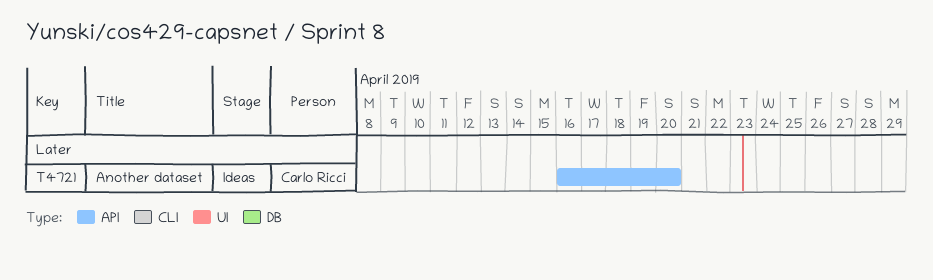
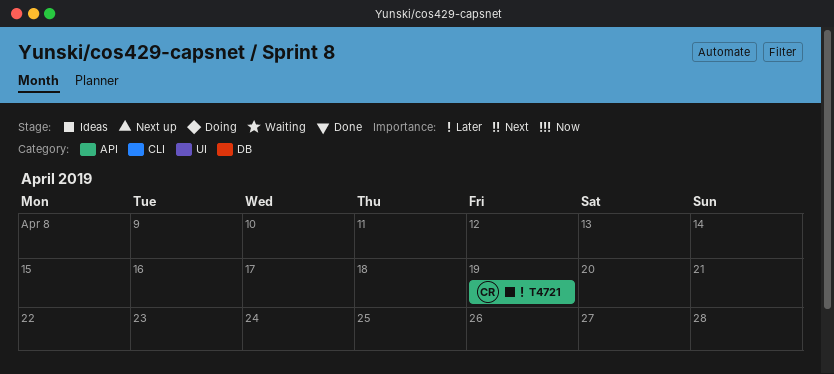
T4721, start: Apr 16 -> Apr 19
T4721, due: Apr 20 -> Apr 19

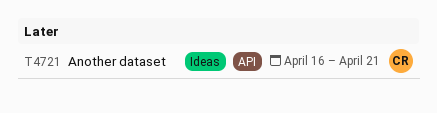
T4721, start: Apr 19 -> Apr 16
T4721, due: Apr 19 -> Apr 21

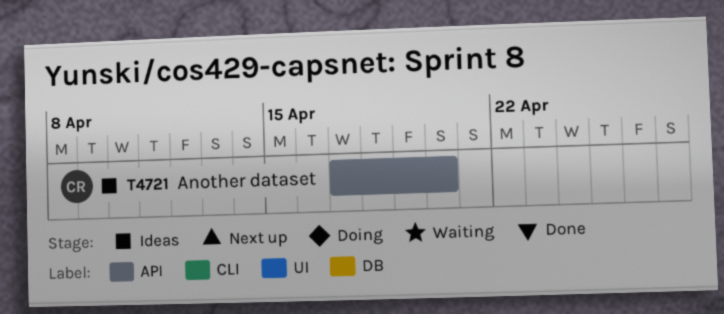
T4721, start: Apr 16 -> Apr 17
T4721, due: Apr 21 -> Apr 20

